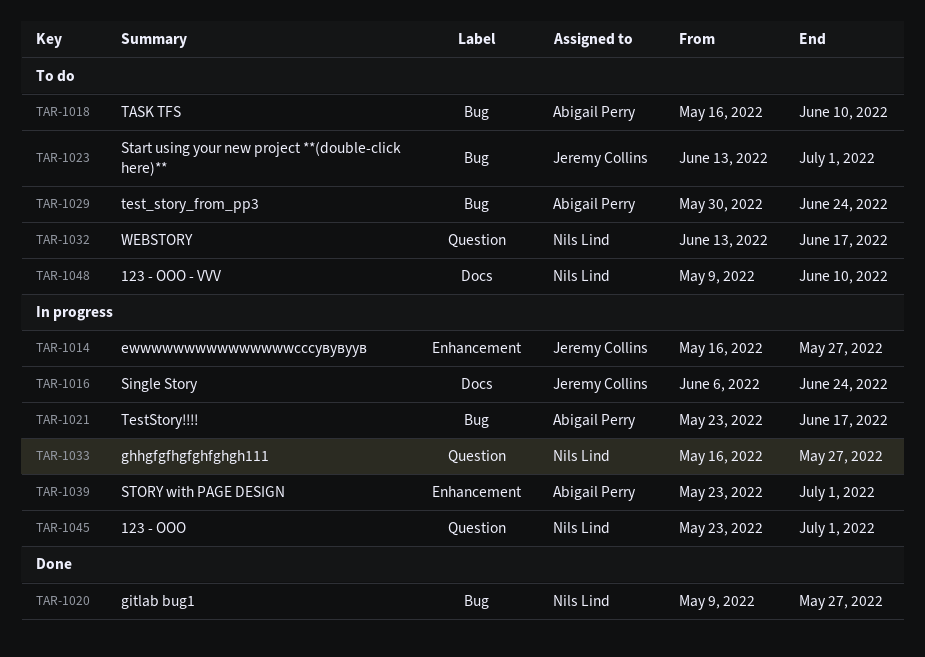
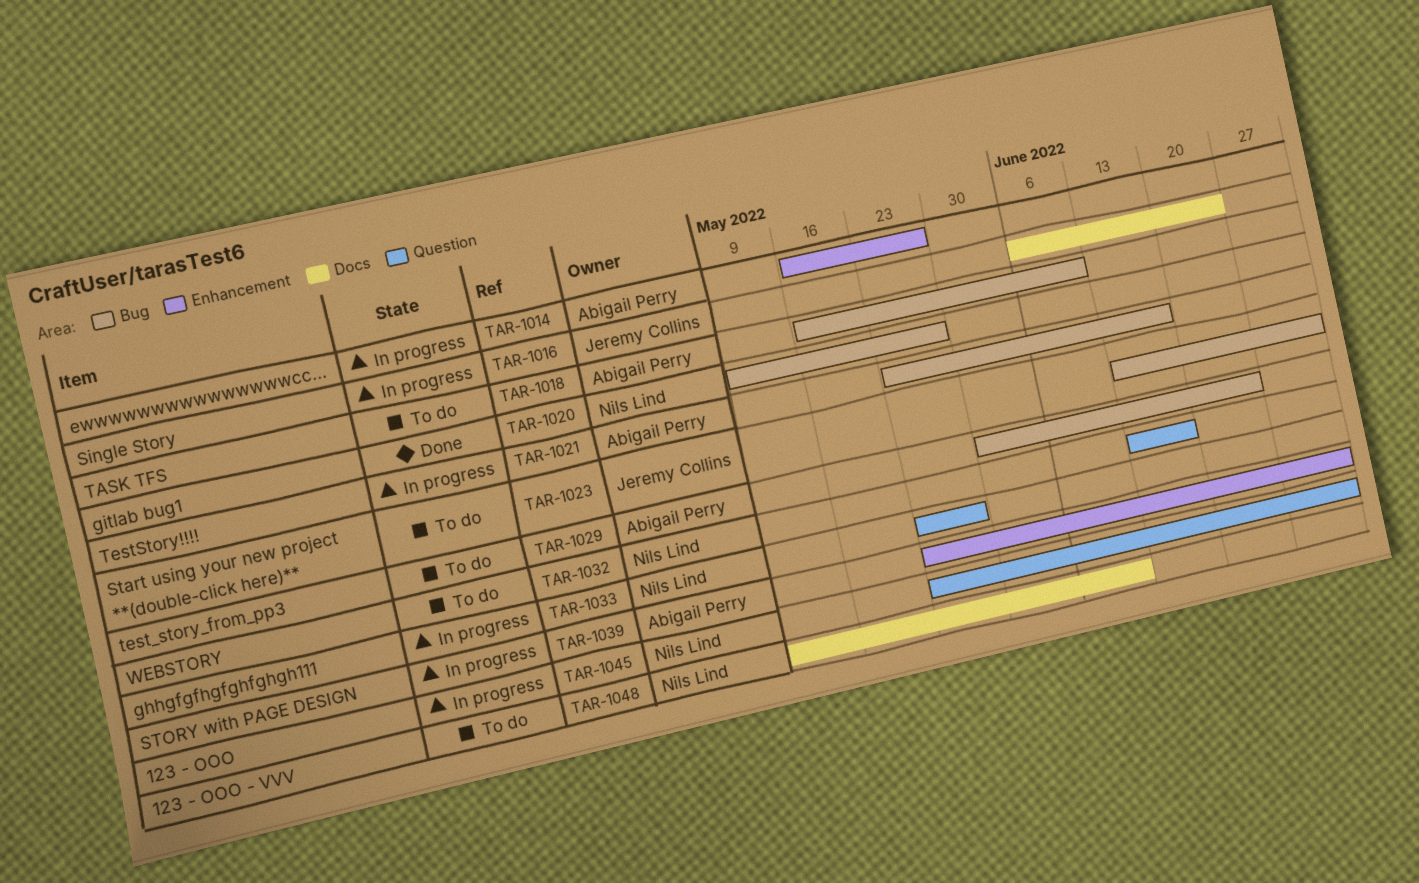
TAR-1014, owner: Jeremy Collins -> Abigail Perry
TAR-1033, start: May 16 -> May 23

